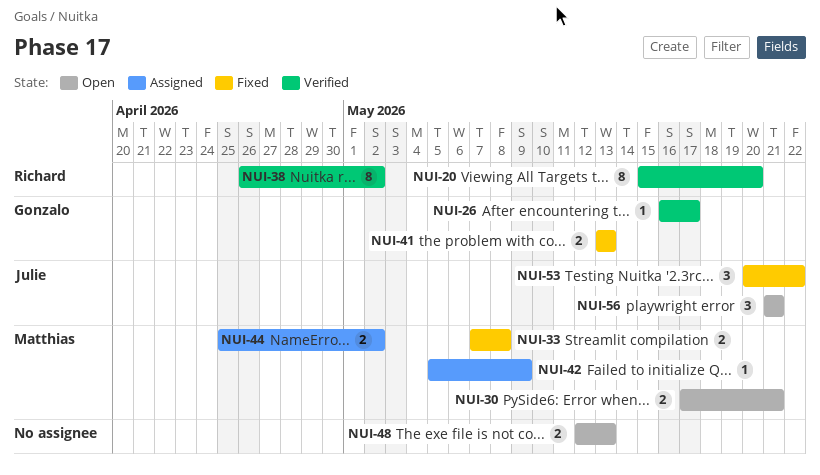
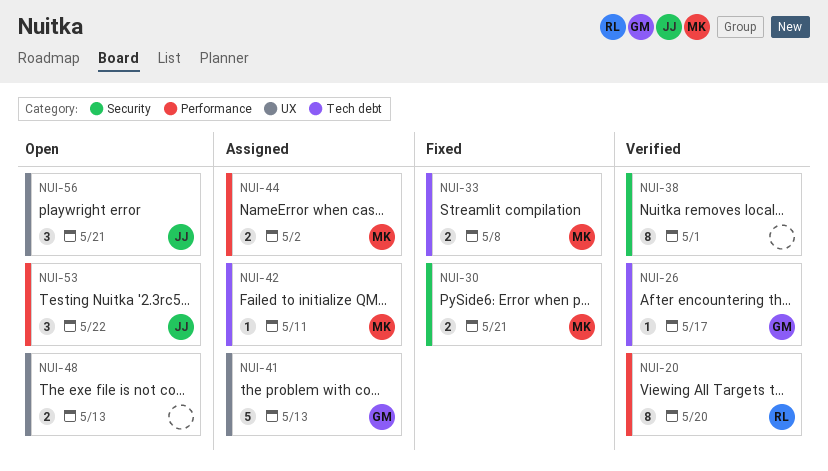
NUI-30, status: Open -> Fixed
NUI-38, owner: Richard -> none
NUI-38, due: May 2 -> May 1
NUI-41, status: Fixed -> Assigned
NUI-41, estimate: 2 -> 5
NUI-42, due: May 9 -> May 11
NUI-53, status: Fixed -> Open

